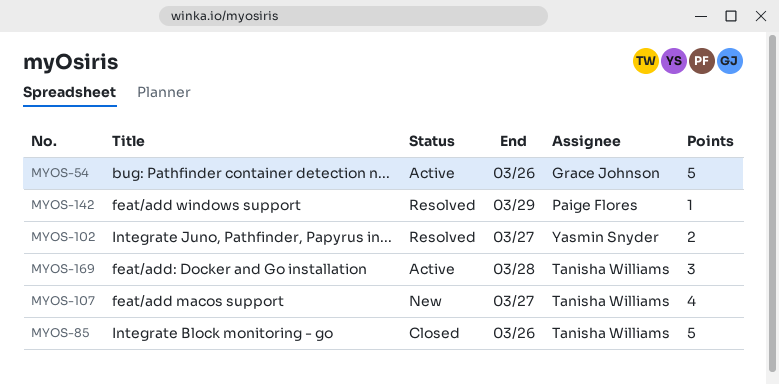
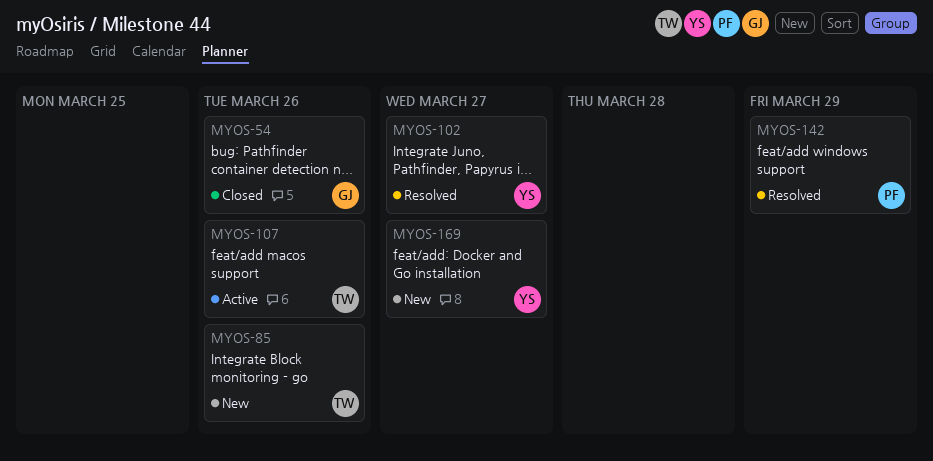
MYOS-54, status: Active -> Closed
MYOS-85, status: Closed -> New
MYOS-107, status: New -> Active
MYOS-107, due: Mar 27 -> Mar 26
MYOS-169, status: Active -> New
MYOS-169, owner: Tanisha Williams -> Yasmin Snyder
MYOS-169, due: Mar 28 -> Mar 27

